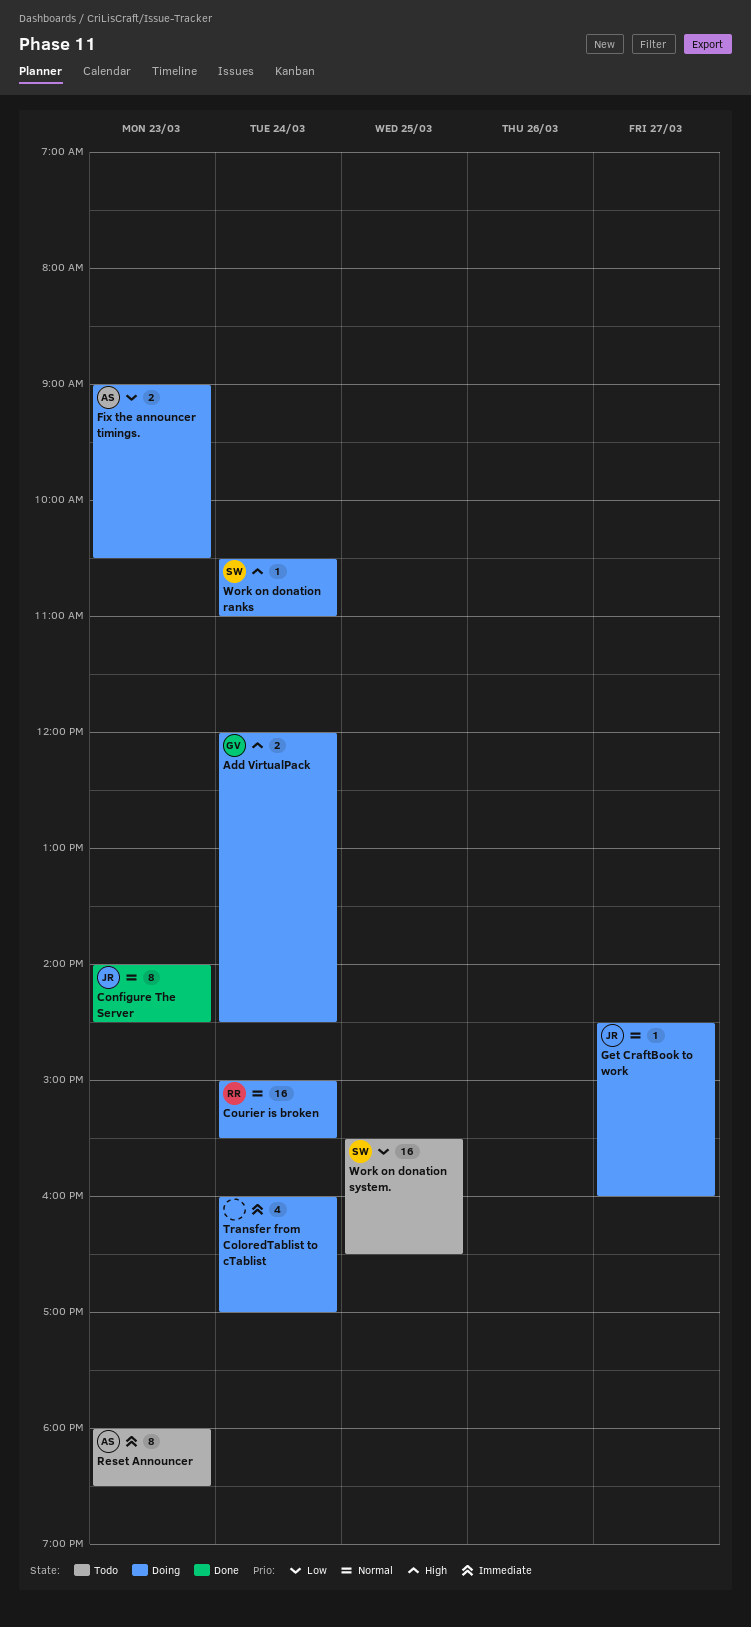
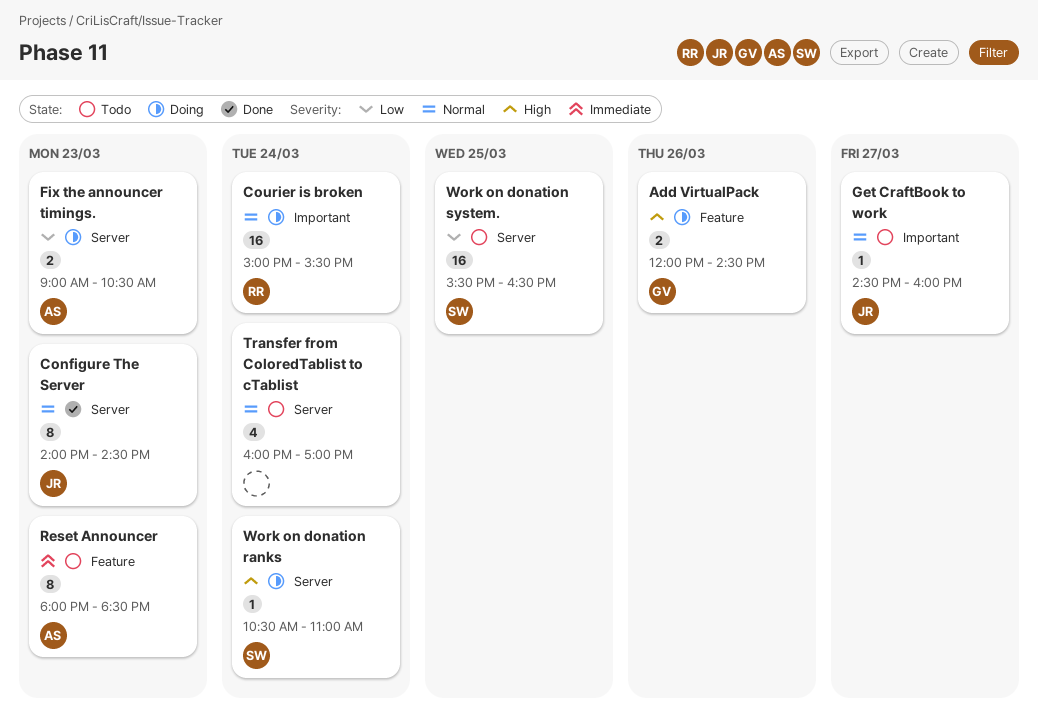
Add VirtualPack, day: Mar 24 -> Mar 26
Get CraftBook to work, status: Doing -> Todo
Transfer from ColoredTablist to cTablist, status: Doing -> Todo
Transfer from ColoredTablist to cTablist, priority: Immediate -> Normal

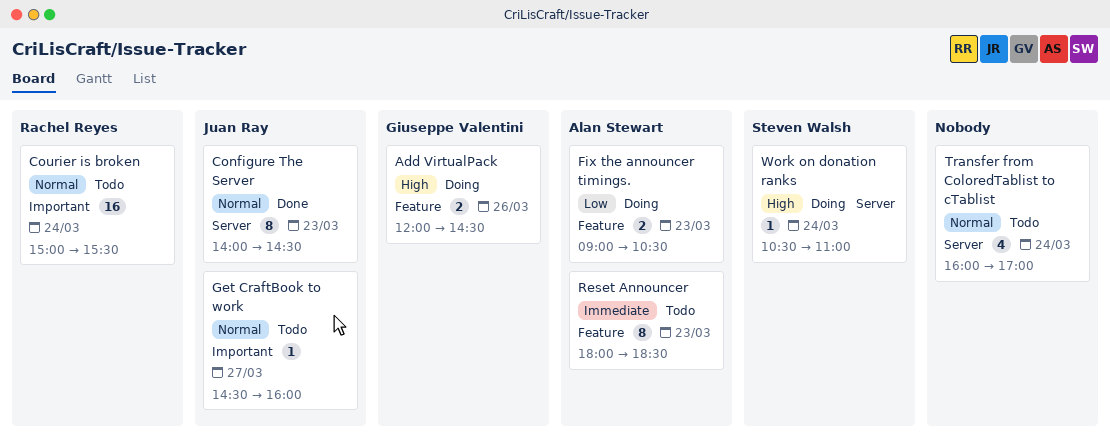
Courier is broken, status: Doing -> Todo
Fix the announcer timings., label: Server -> Feature
Work on donation system.: present -> none

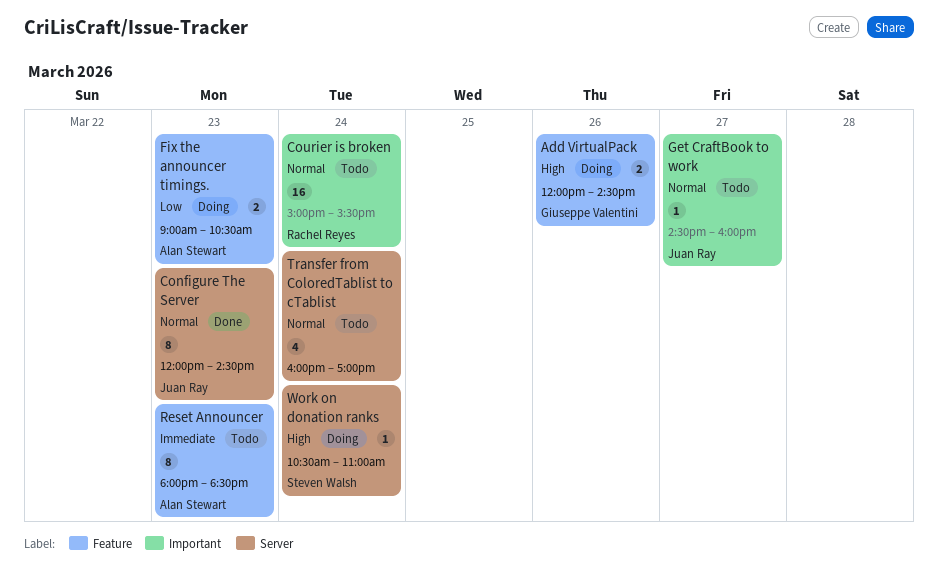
Configure The Server, begins: 14:00 -> 12:00

